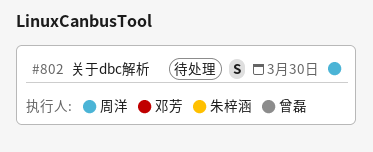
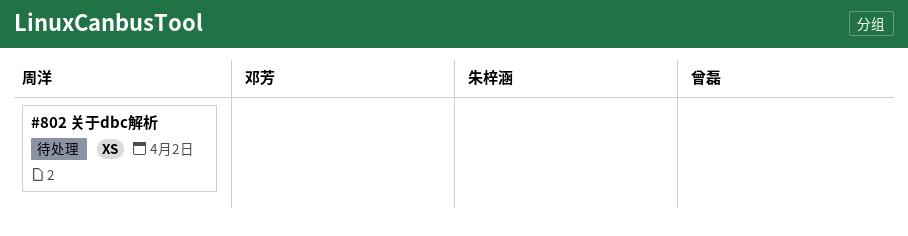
#802, estimate: S -> XS
#802, due: Mar 30 -> Apr 2

